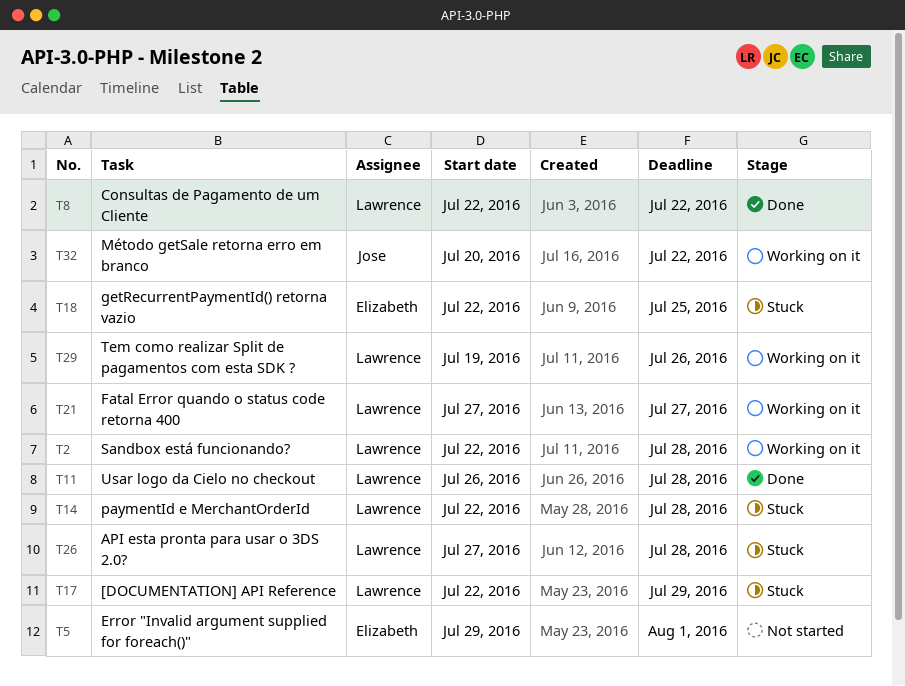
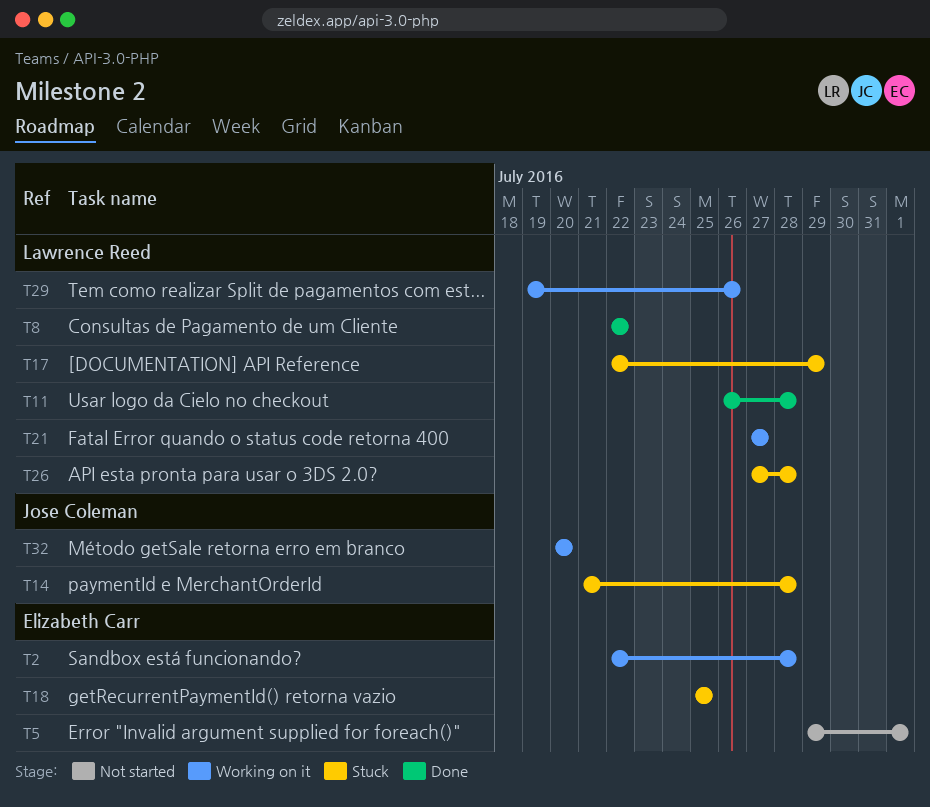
T2, owner: Lawrence Reed -> Elizabeth Carr
T14, owner: Lawrence Reed -> Jose Coleman
T14, start: Jul 22 -> Jul 21
T18, start: Jul 22 -> Jul 25
T32, due: Jul 22 -> Jul 20

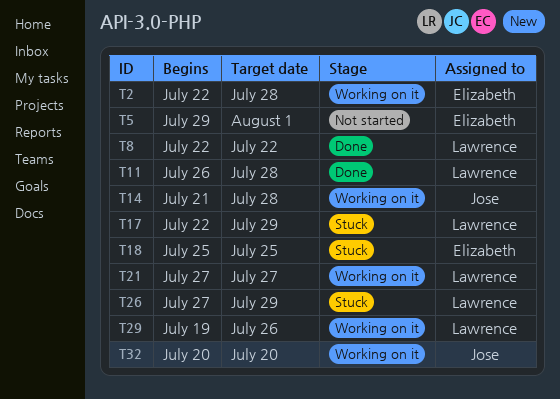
T14, status: Stuck -> Working on it
T26, due: Jul 28 -> Jul 29

